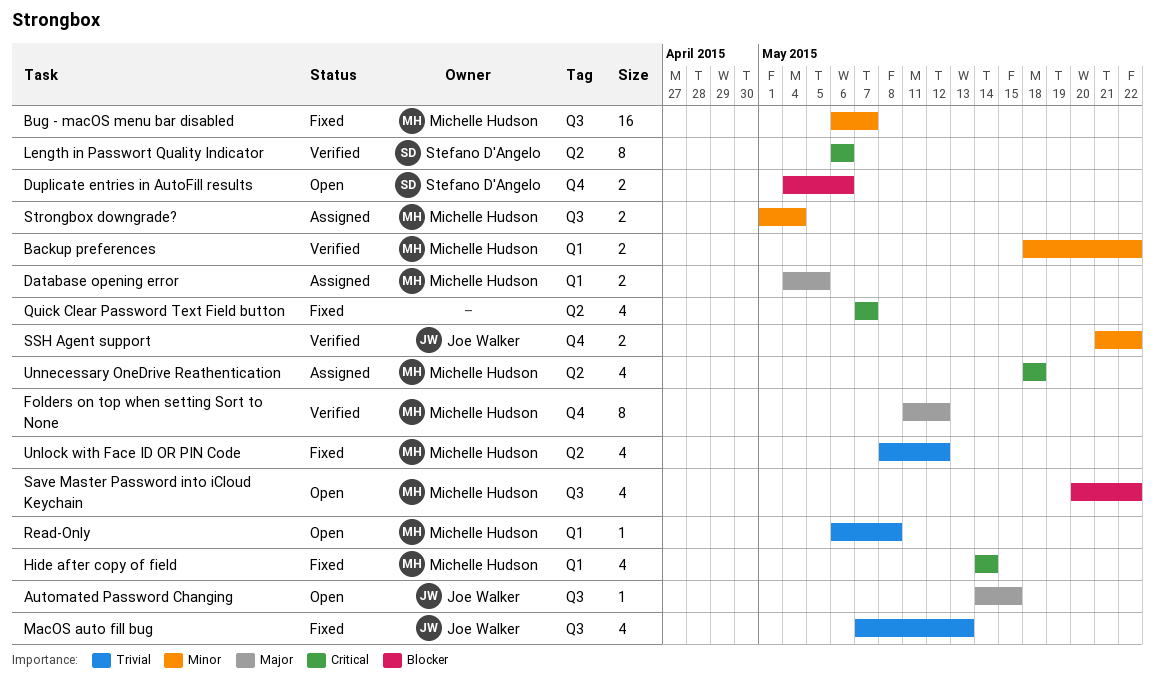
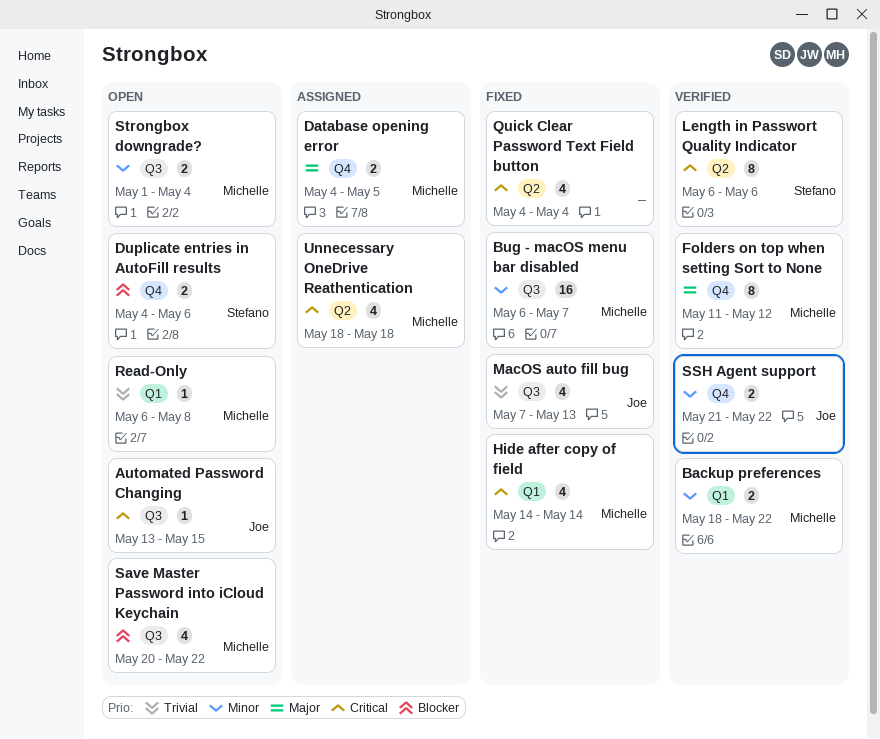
Automated Password Changing, priority: Major -> Critical
Automated Password Changing, start: May 14 -> May 13
Database opening error, label: Q1 -> Q4
Quick Clear Password Text Field button, start: May 7 -> May 4
Quick Clear Password Text Field button, due: May 7 -> May 4
Strongbox downgrade?, status: Assigned -> Open
Unlock with Face ID OR PIN Code: present -> none

